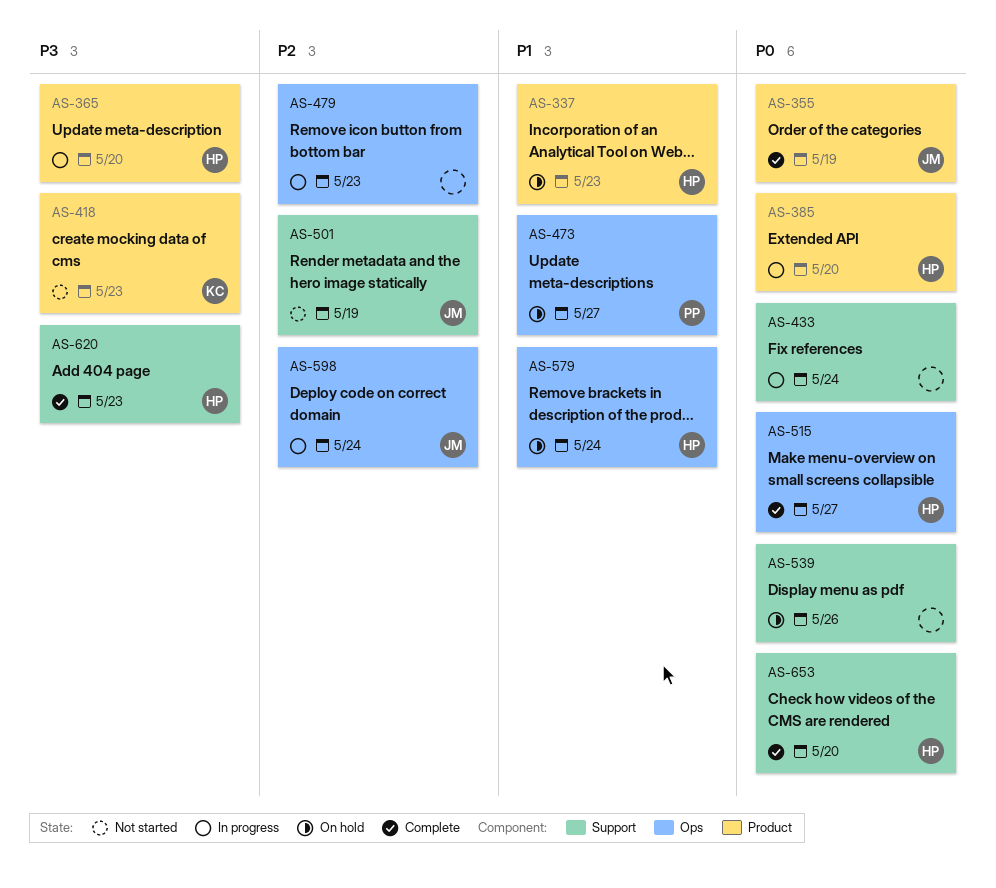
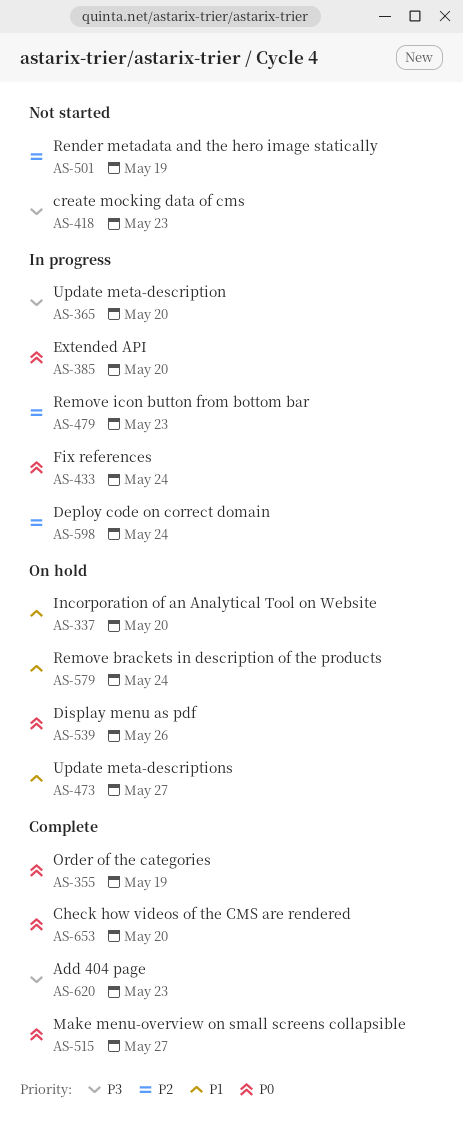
AS-337, due: May 23 -> May 20

